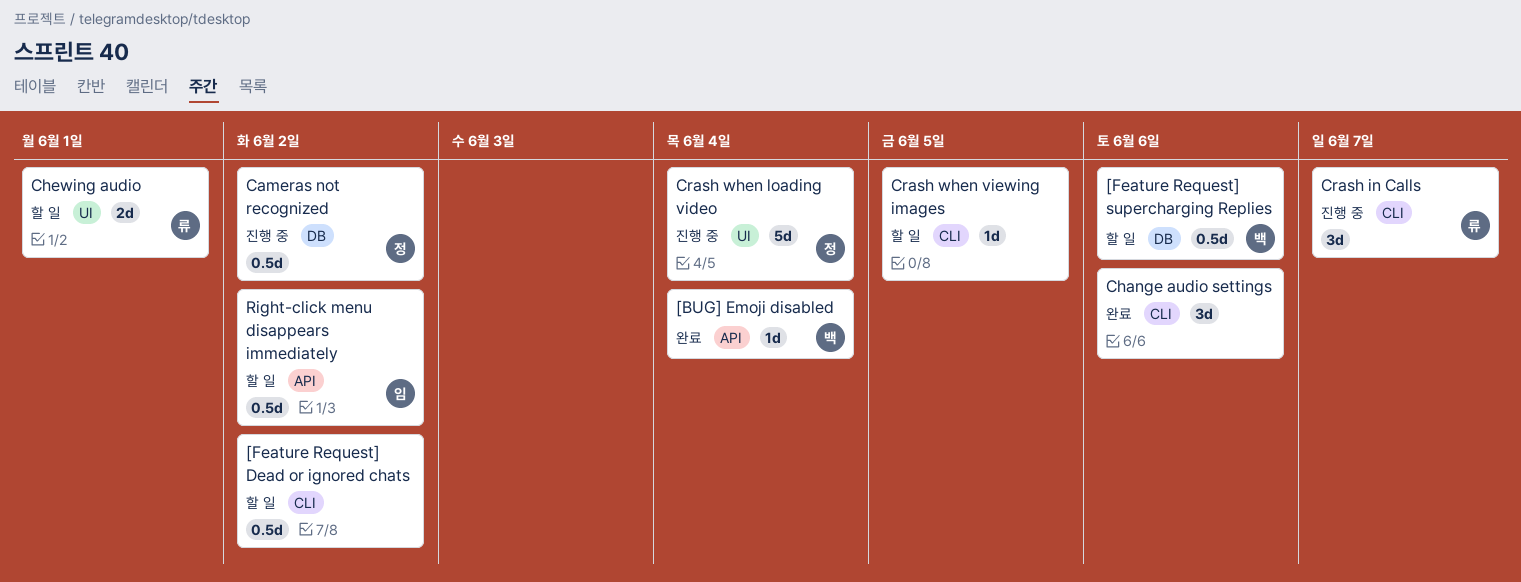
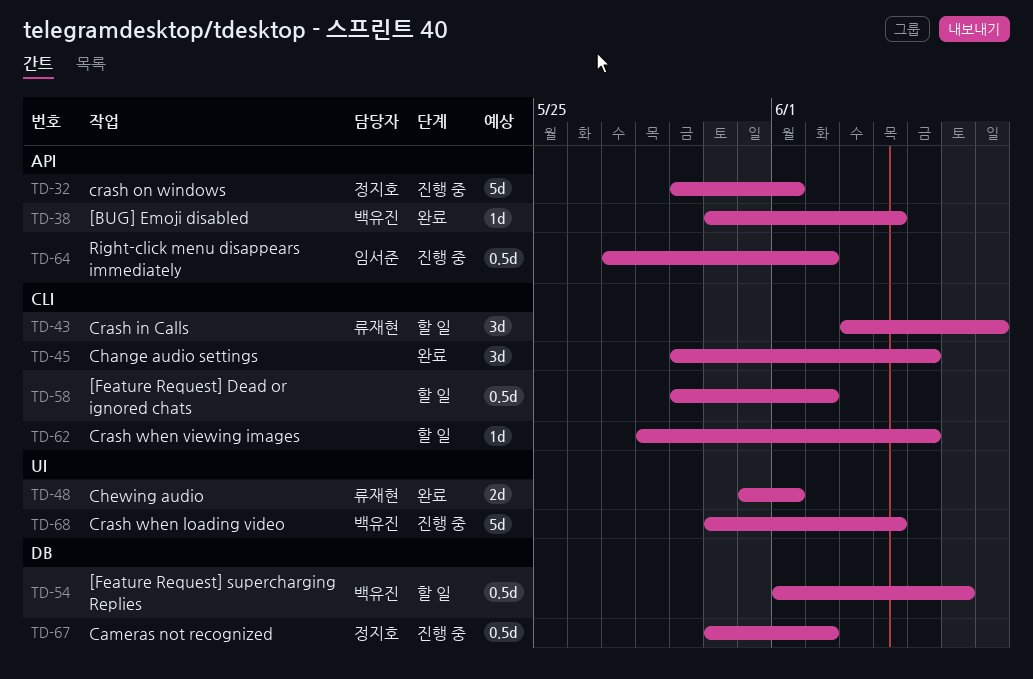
Change audio settings, due: Jun 6 -> Jun 5
Chewing audio, status: 할 일 -> 완료
Crash in Calls, status: 진행 중 -> 할 일
crash on windows: none -> present
Crash when loading video, owner: 정지호 -> 백유진
Right-click menu disappears immediately, status: 할 일 -> 진행 중

